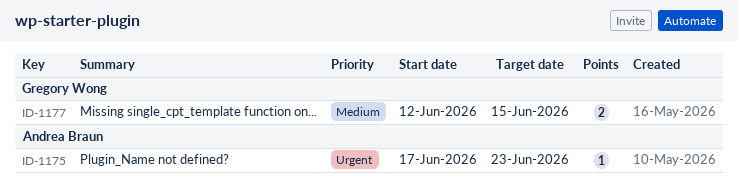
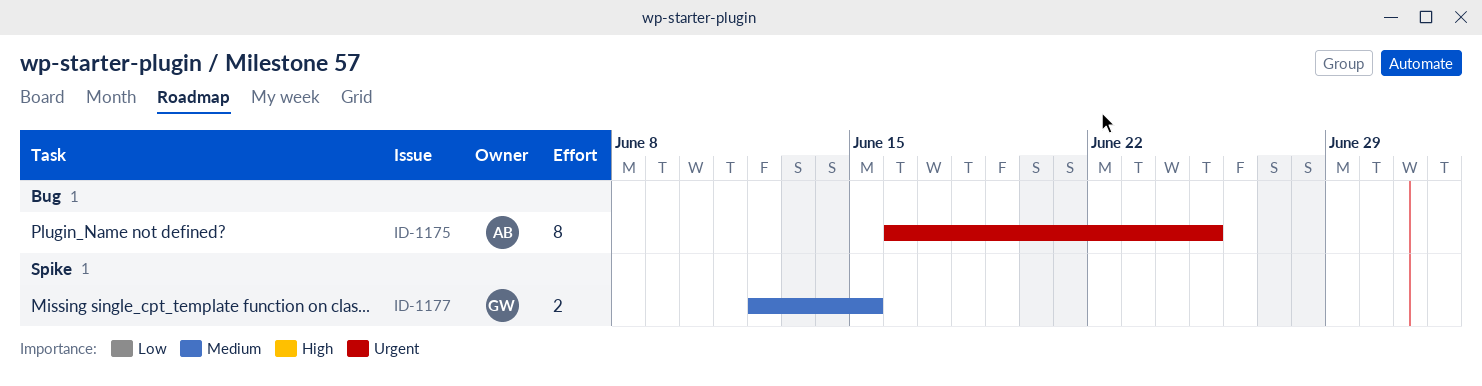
ID-1175, estimate: 1 -> 8
ID-1175, start: Jun 17 -> Jun 16
ID-1175, due: Jun 23 -> Jun 25

